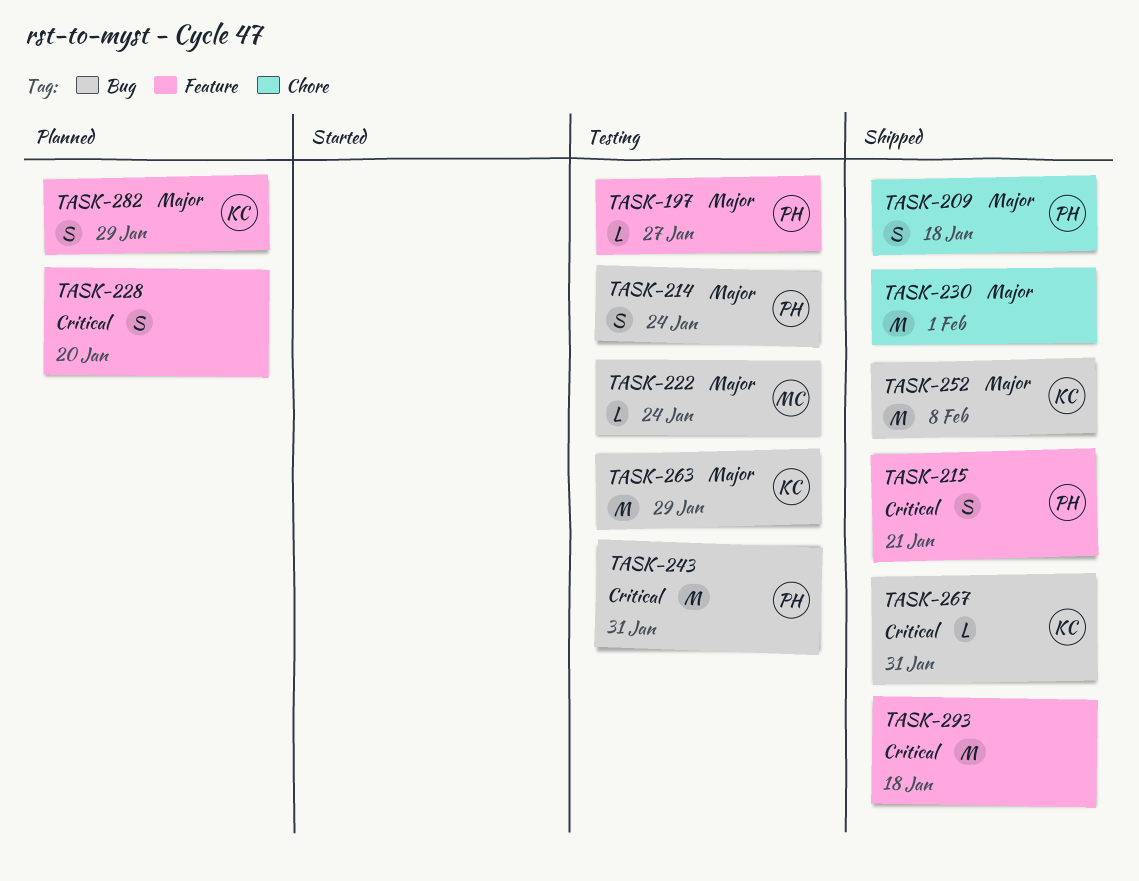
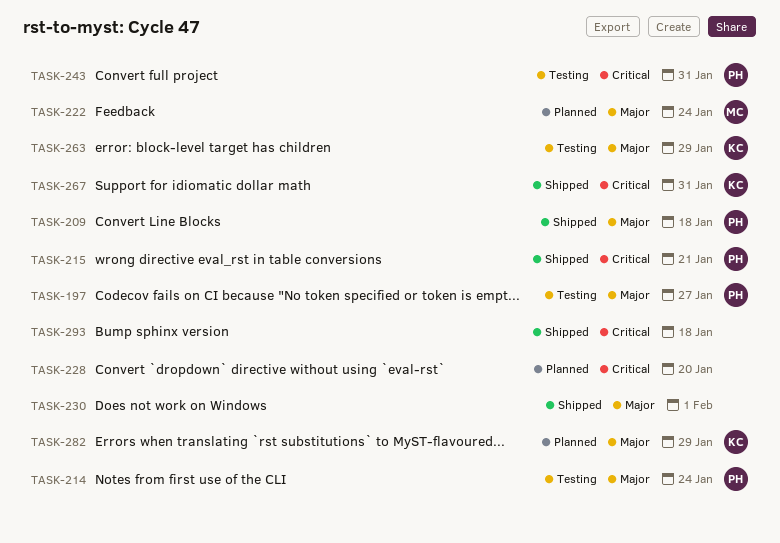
TASK-222, status: Testing -> Planned
TASK-252: present -> none

